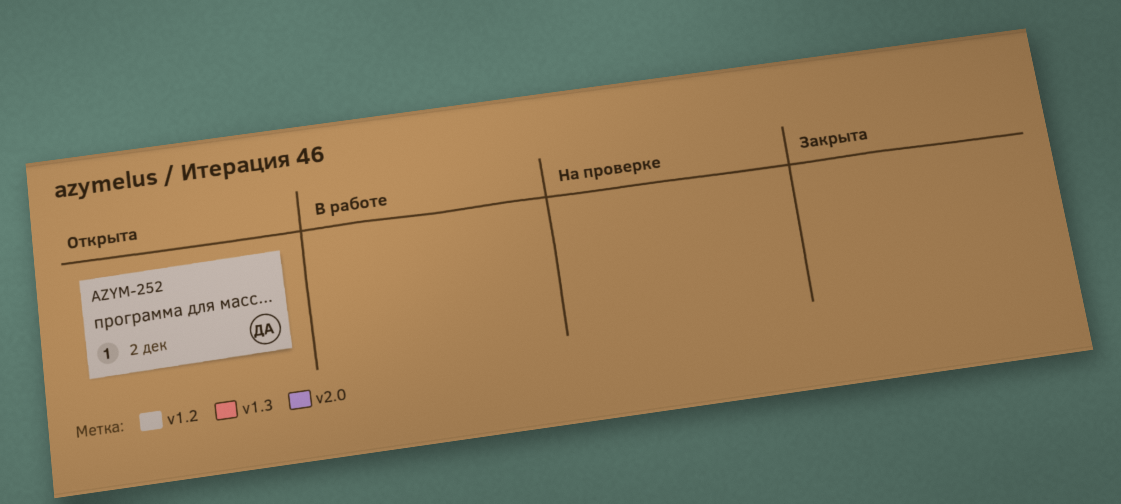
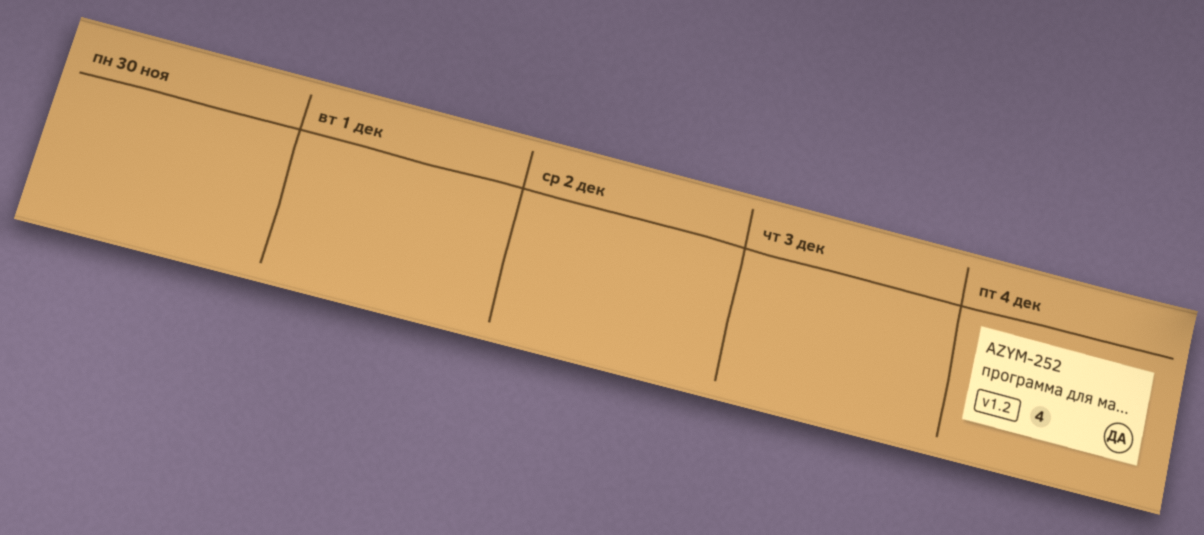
AZYM-252, estimate: 1 -> 4
AZYM-252, due: Dec 2 -> Dec 4

